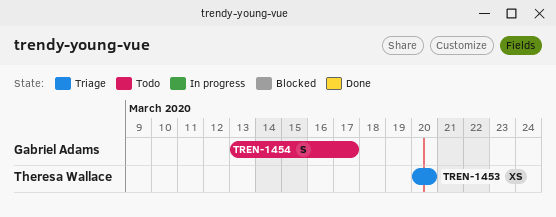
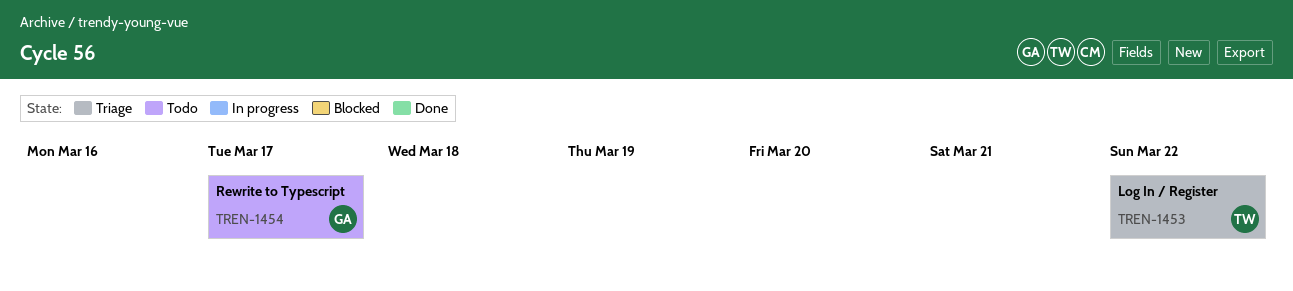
TREN-1453, due: Mar 20 -> Mar 22

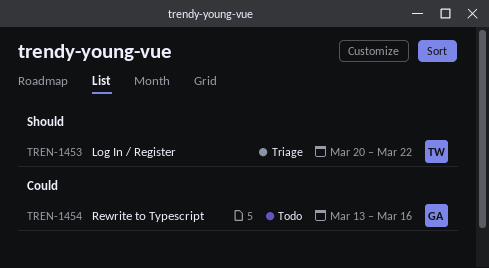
TREN-1454, due: Mar 17 -> Mar 16

